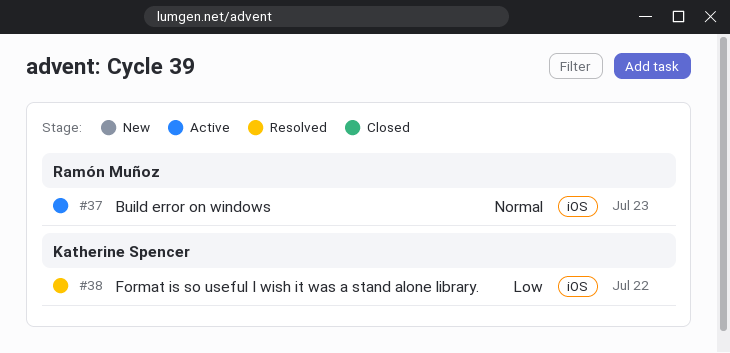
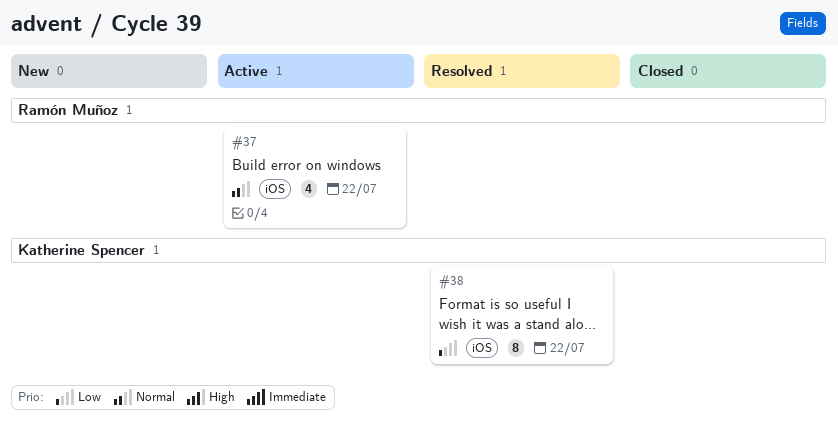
#37, due: Jul 23 -> Jul 22

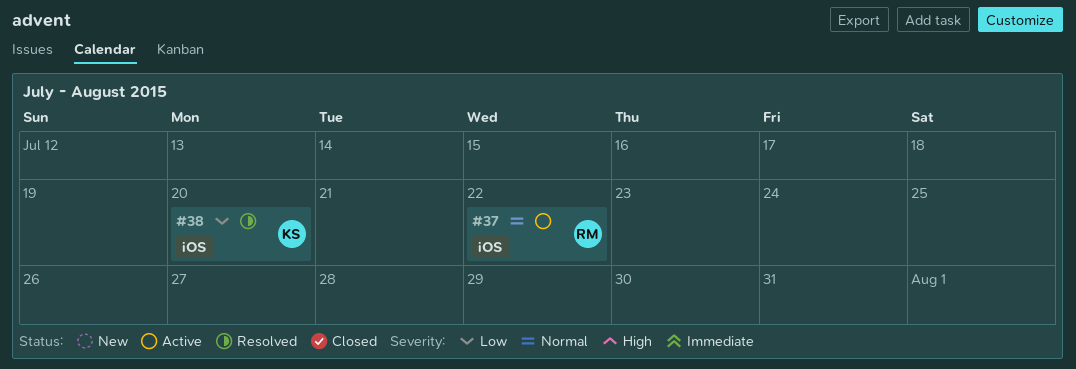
#38, due: Jul 22 -> Jul 20

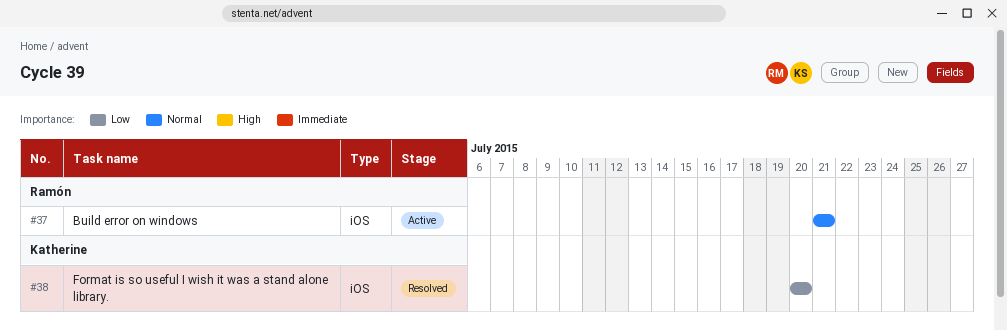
#37, due: Jul 22 -> Jul 21

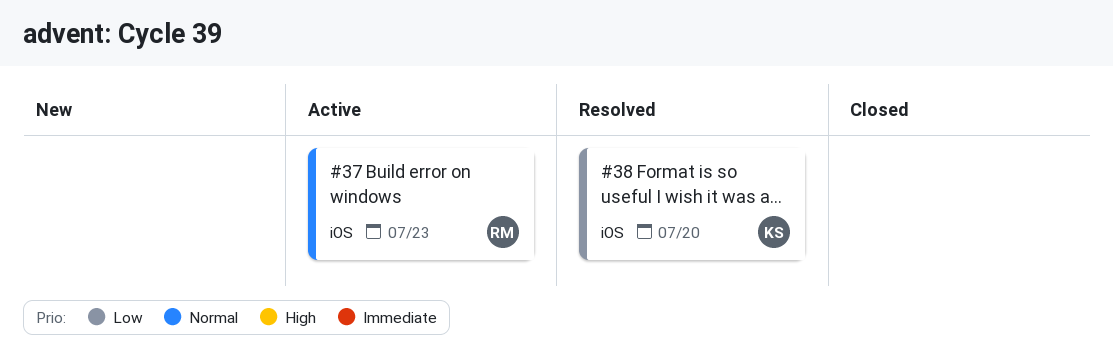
#37, due: Jul 21 -> Jul 23

